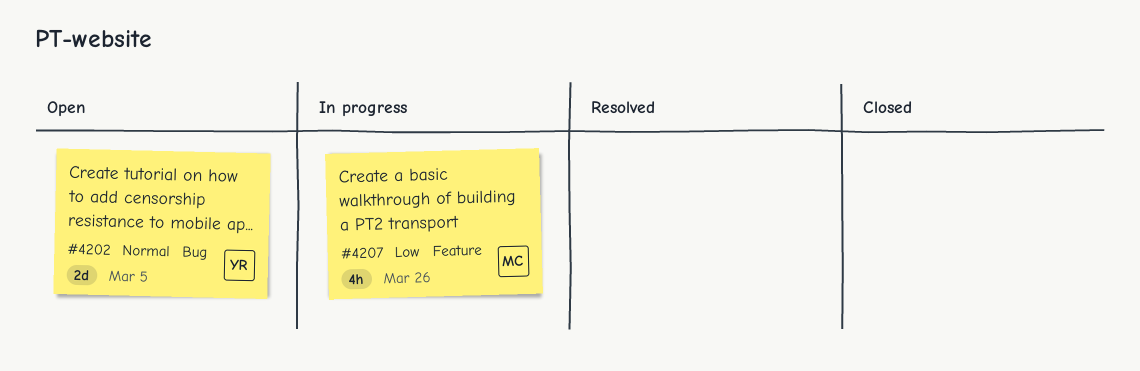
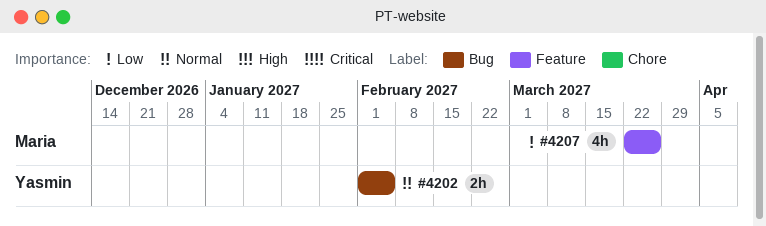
#4202, estimate: 2d -> 2h
#4202, due: Mar 5 -> Feb 5

